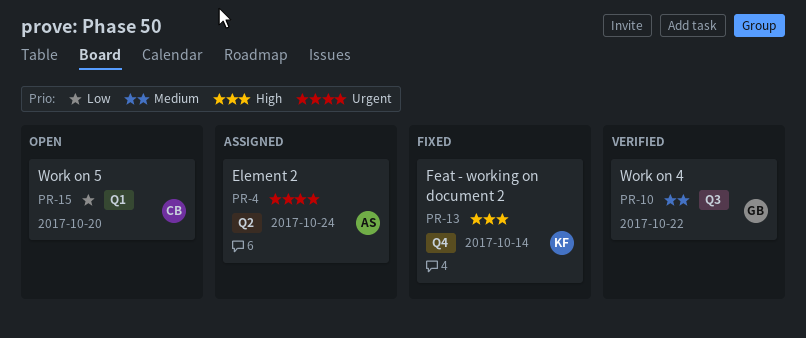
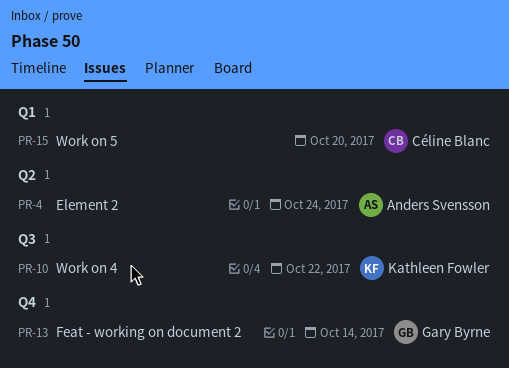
PR-10, owner: Gary Byrne -> Kathleen Fowler
PR-13, owner: Kathleen Fowler -> Gary Byrne

